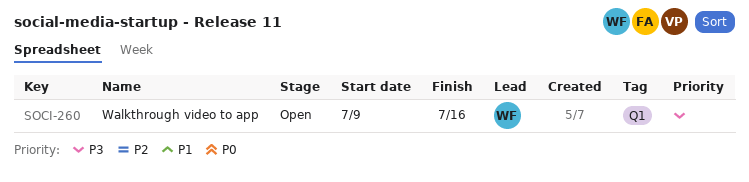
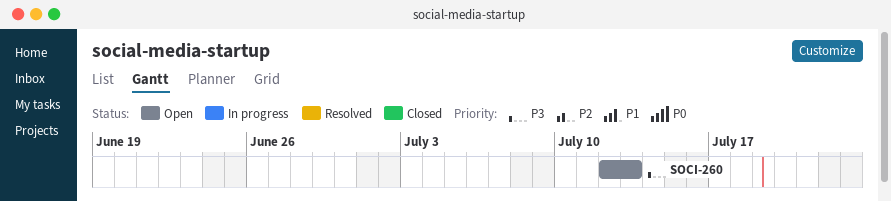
SOCI-260, start: Jul 9 -> Jul 12
SOCI-260, due: Jul 16 -> Jul 13

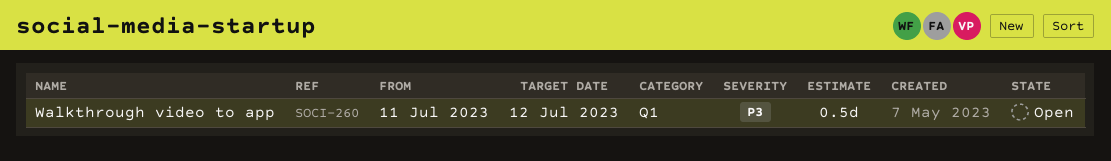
SOCI-260, start: Jul 12 -> Jul 11
SOCI-260, due: Jul 13 -> Jul 12

